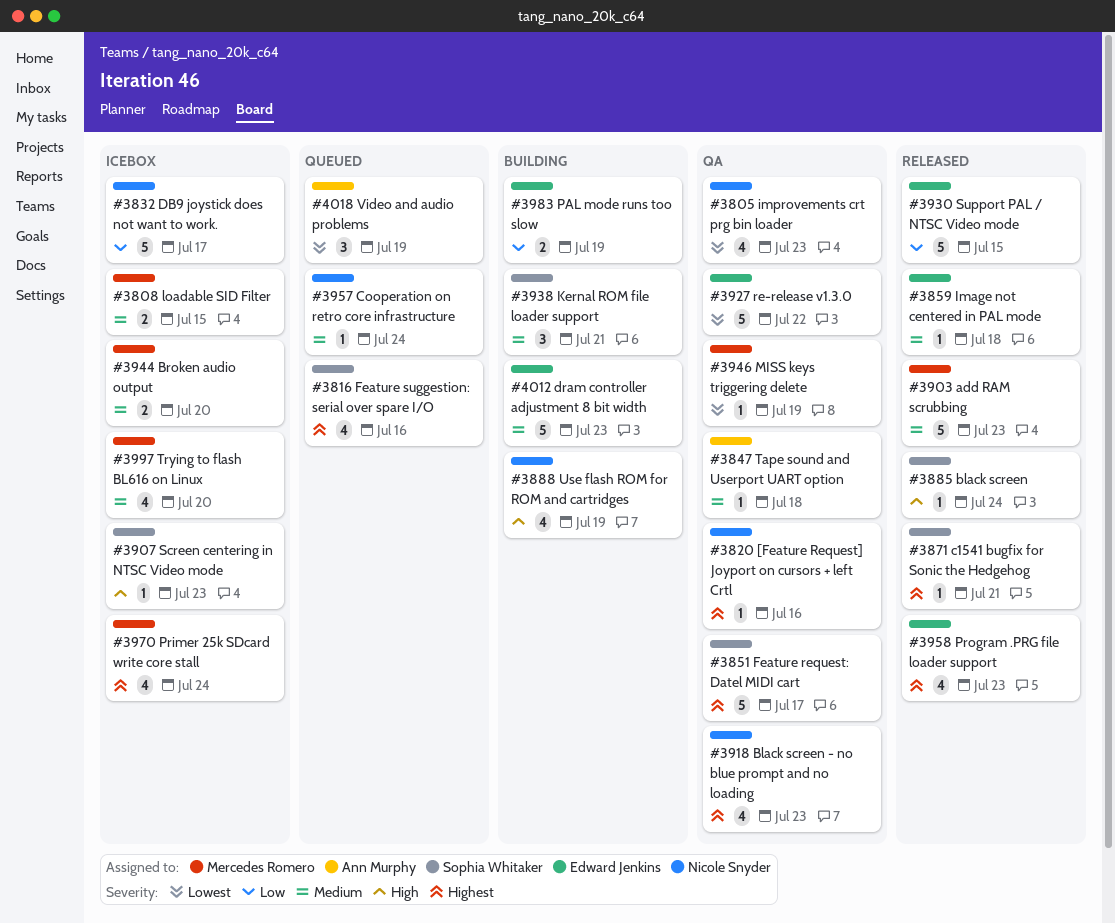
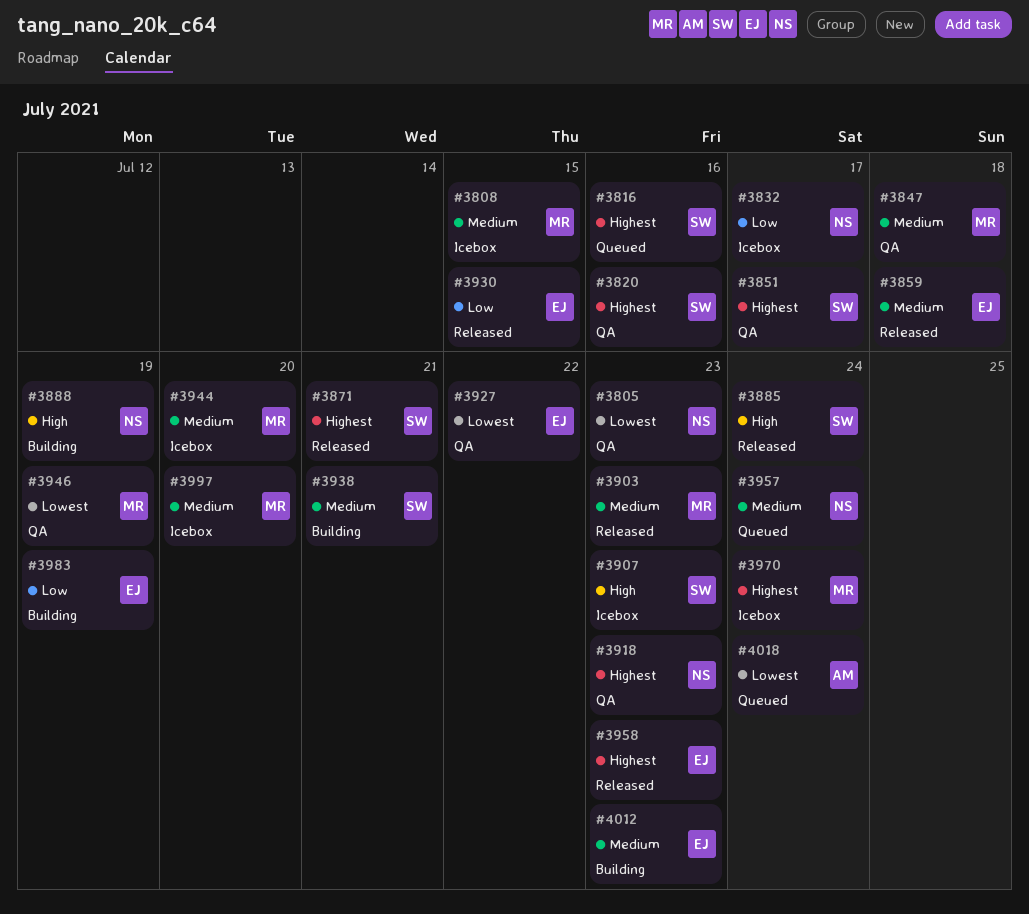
#3820, owner: Nicole Snyder -> Sophia Whitaker
#3847, owner: Ann Murphy -> Mercedes Romero
#4018, due: Jul 19 -> Jul 24

